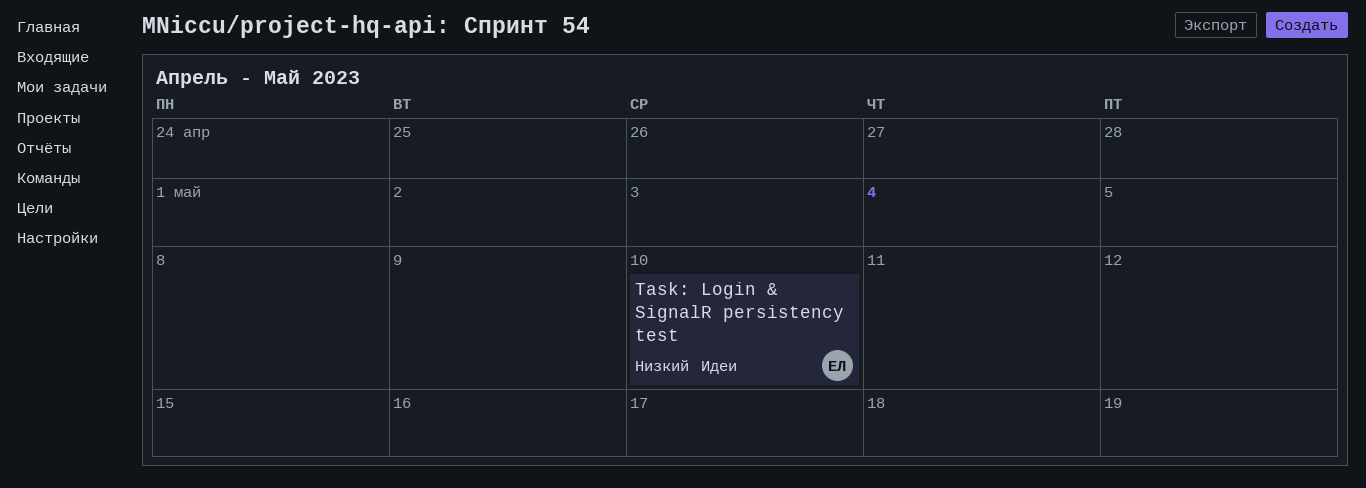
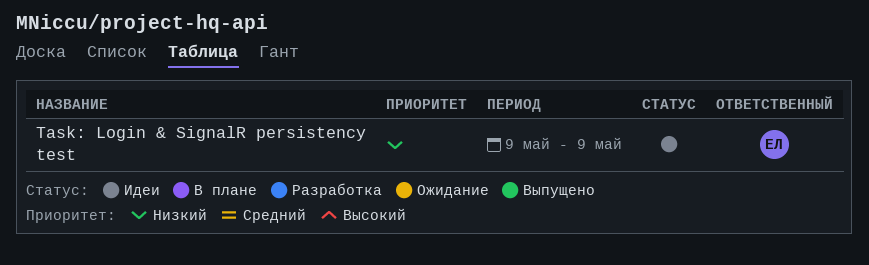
Task: Login & SignalR persistency test, due: May 10 -> May 9

